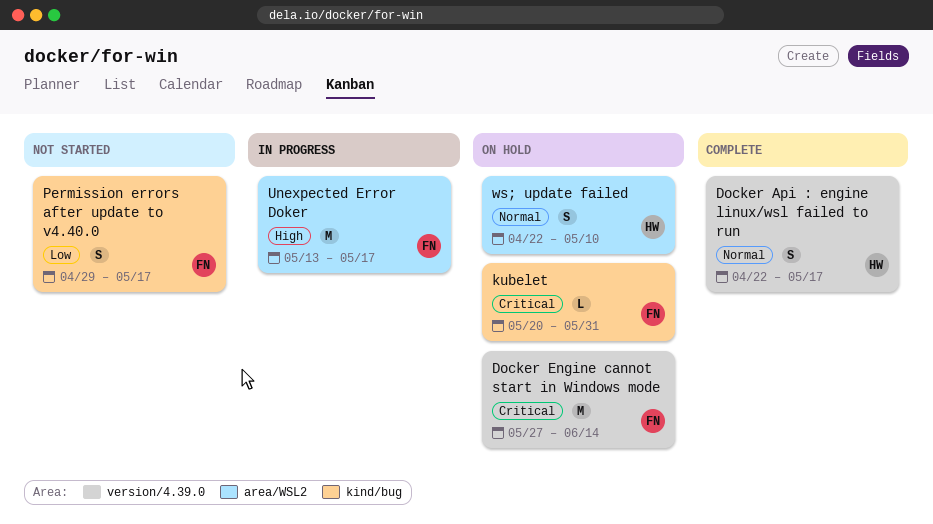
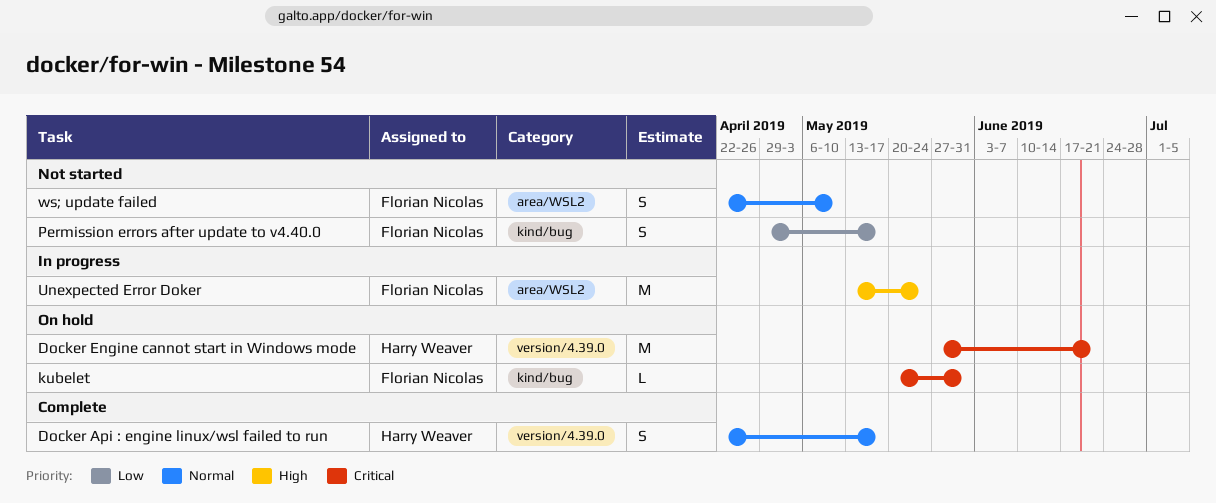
Docker Engine cannot start in Windows mode, owner: Florian Nicolas -> Harry Weaver
Docker Engine cannot start in Windows mode, due: Jun 14 -> Jun 21
Unexpected Error Doker, due: May 17 -> May 24
ws; update failed, status: On hold -> Not started
ws; update failed, owner: Harry Weaver -> Florian Nicolas

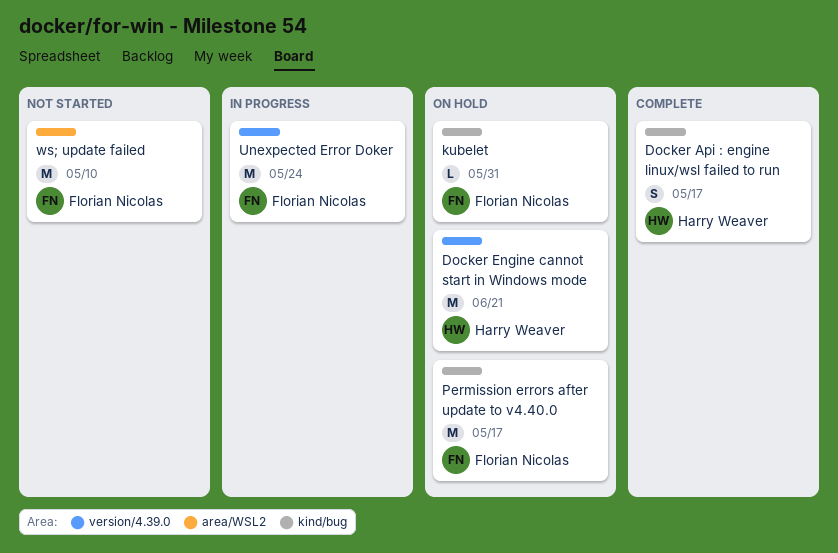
Docker Api : engine linux/wsl failed to run, label: version/4.39.0 -> kind/bug
Permission errors after update to v4.40.0, status: Not started -> On hold
Permission errors after update to v4.40.0, estimate: S -> M
Unexpected Error Doker, label: area/WSL2 -> version/4.39.0
ws; update failed, estimate: S -> M

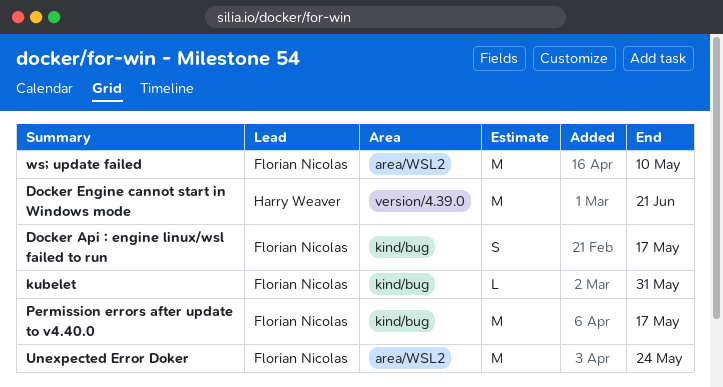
Docker Api : engine linux/wsl failed to run, owner: Harry Weaver -> Florian Nicolas
Unexpected Error Doker, label: version/4.39.0 -> area/WSL2

